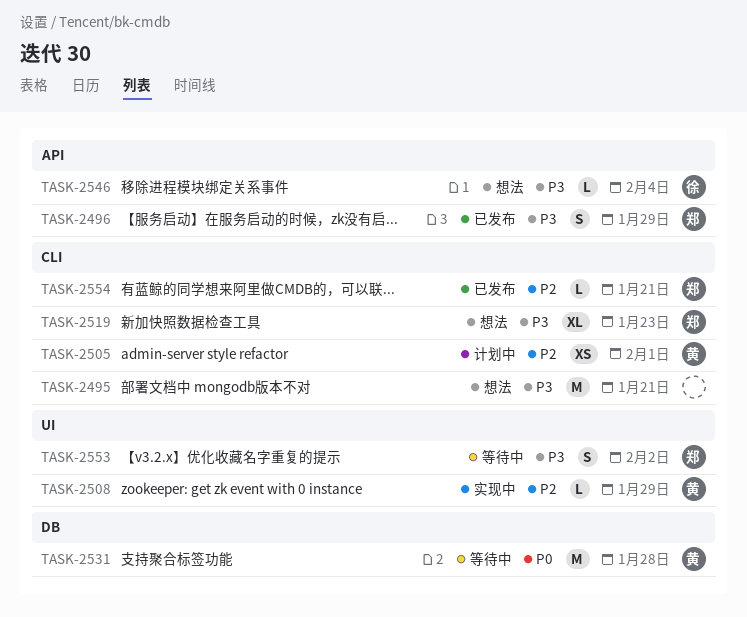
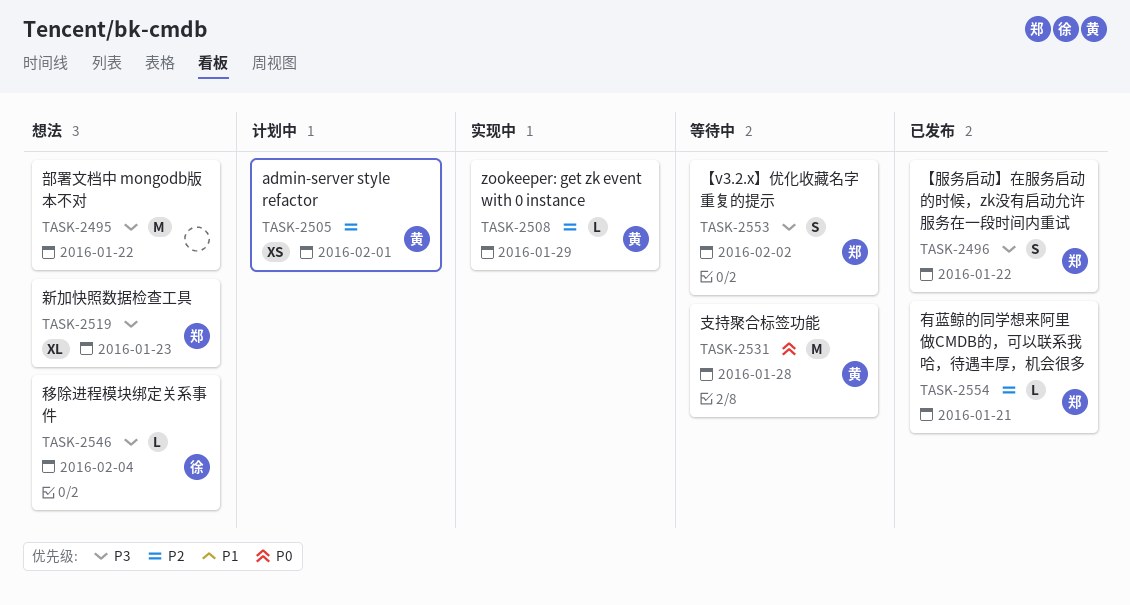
TASK-2495, due: Jan 21 -> Jan 22
TASK-2496, due: Jan 29 -> Jan 22

